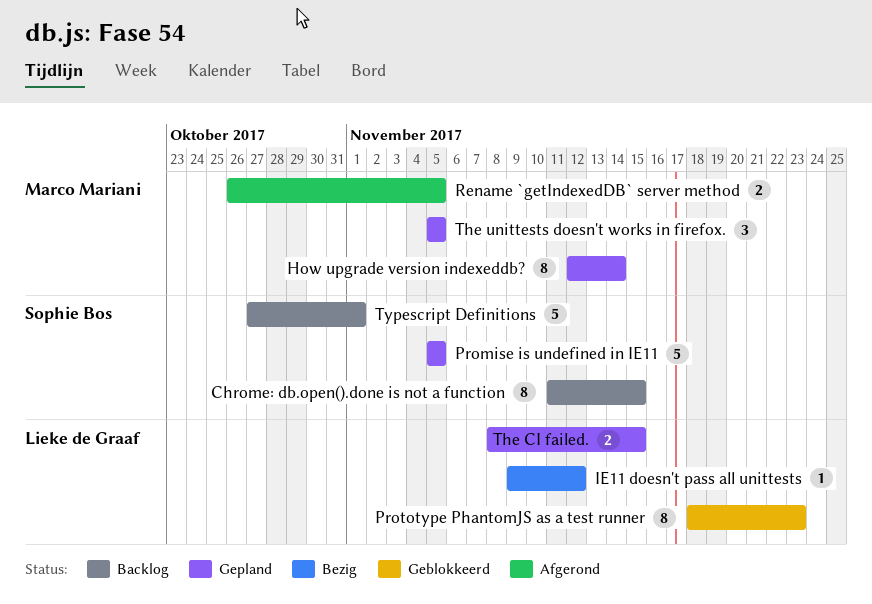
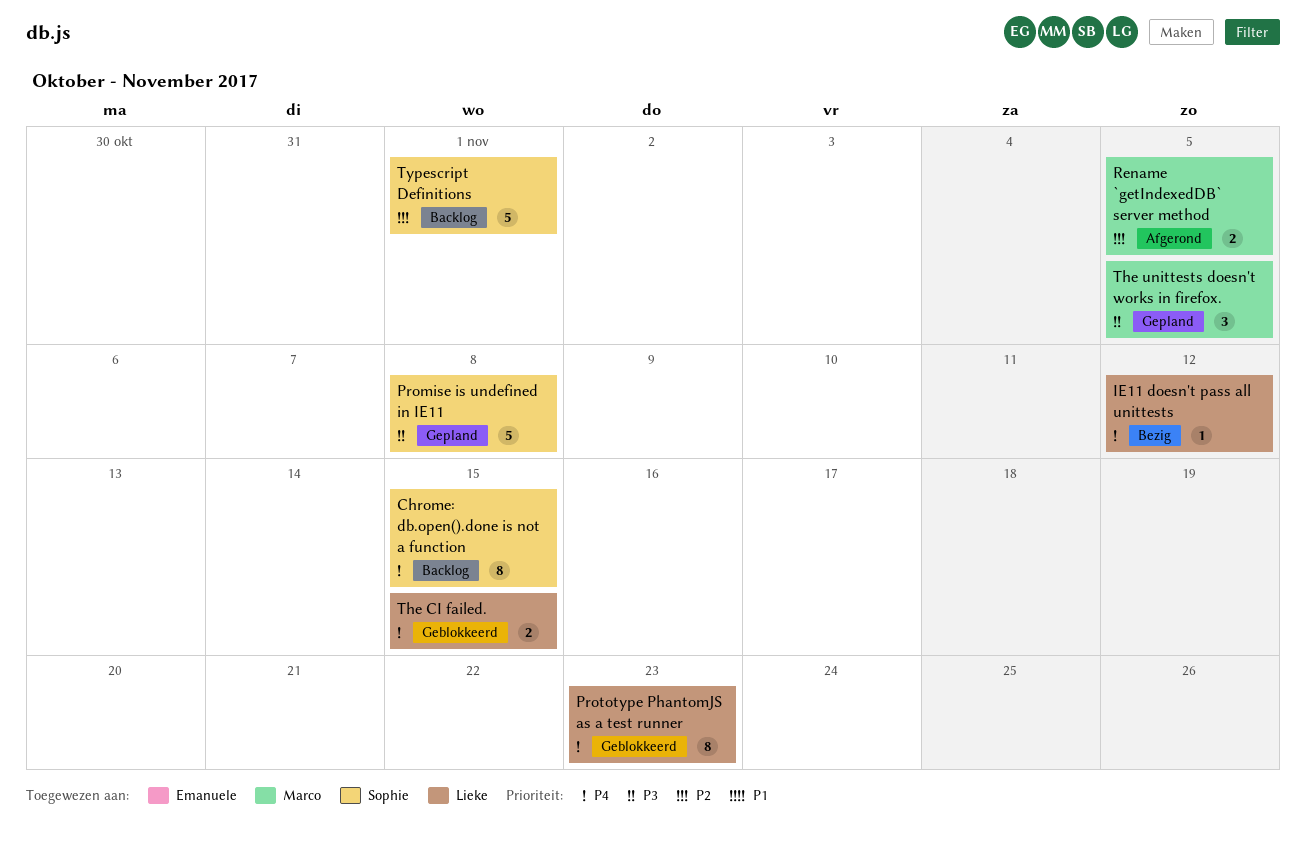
How upgrade version indexeddb?: present -> none
Promise is undefined in IE11, due: Nov 5 -> Nov 8
The CI failed., status: Gepland -> Geblokkeerd

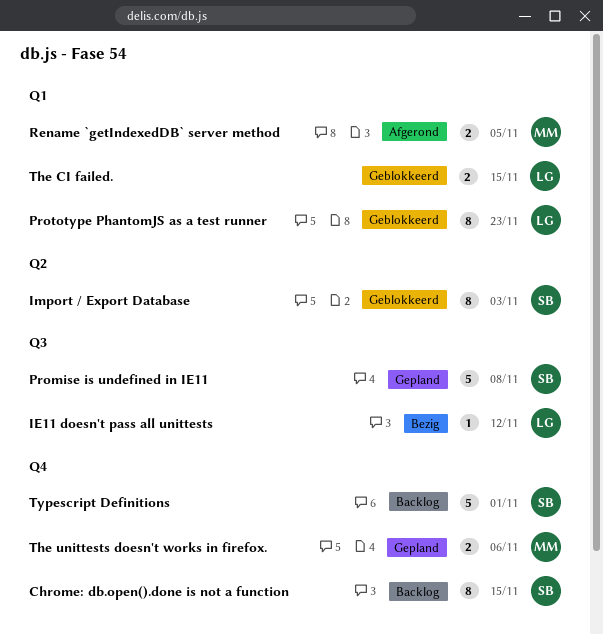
Import / Export Database: none -> present
The unittests doesn't works in firefox., estimate: 3 -> 2
The unittests doesn't works in firefox., due: Nov 5 -> Nov 6

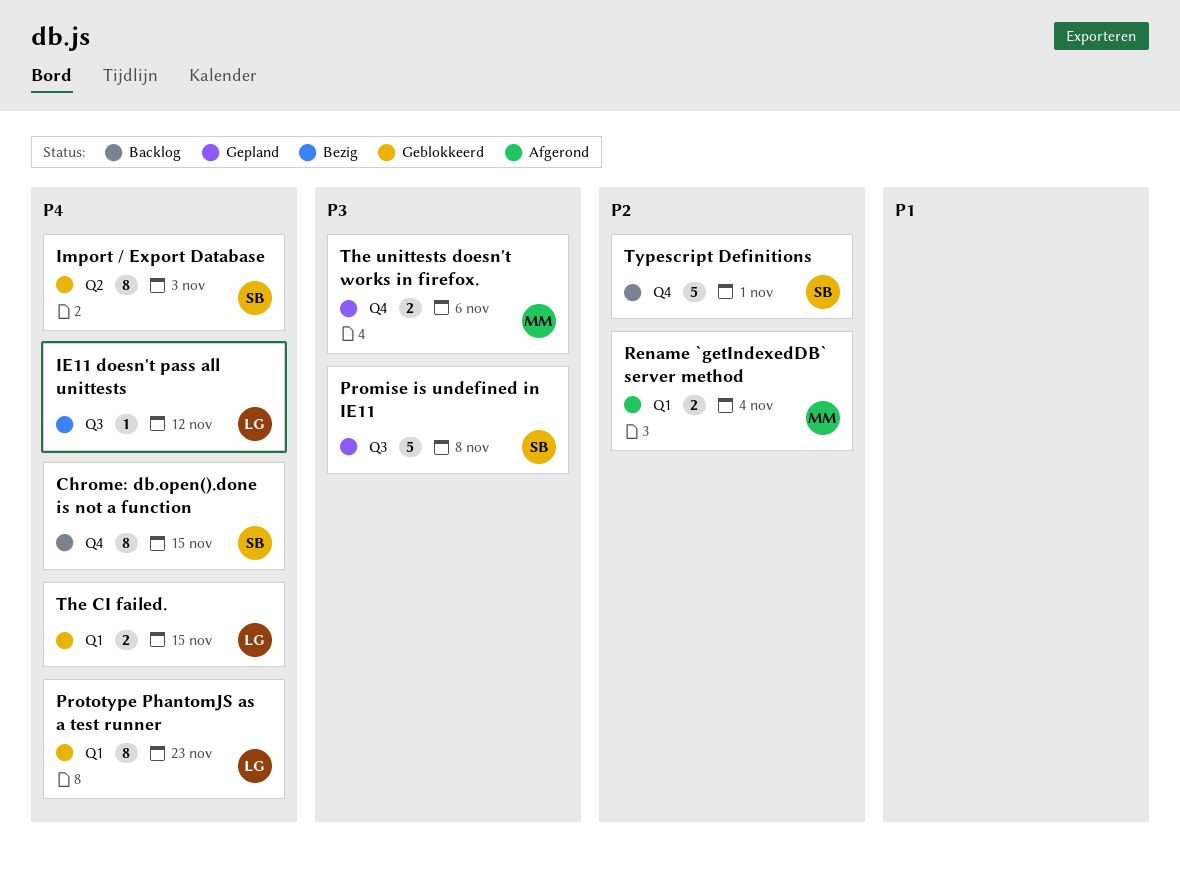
Rename `getIndexedDB` server method, due: Nov 5 -> Nov 4

